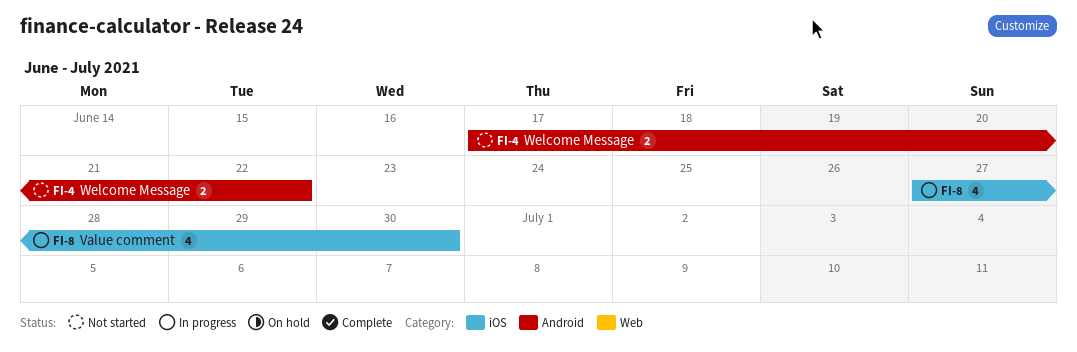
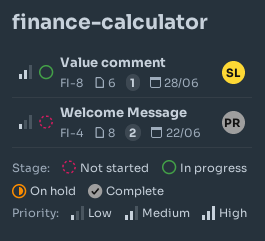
FI-8, estimate: 4 -> 1
FI-8, due: Jun 30 -> Jun 28

